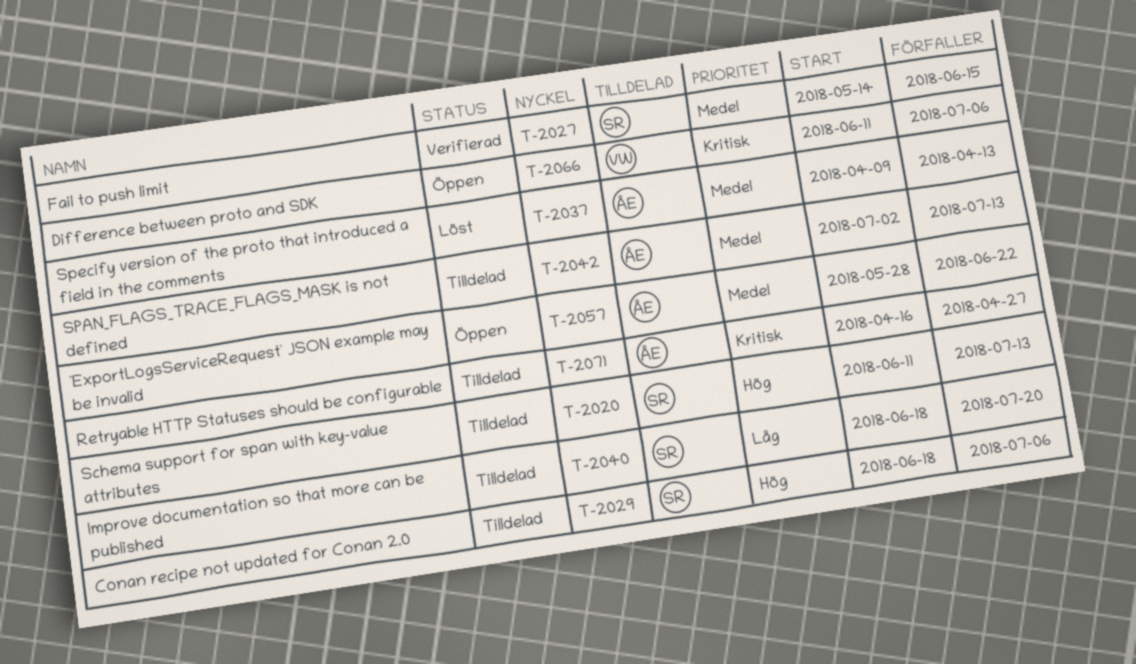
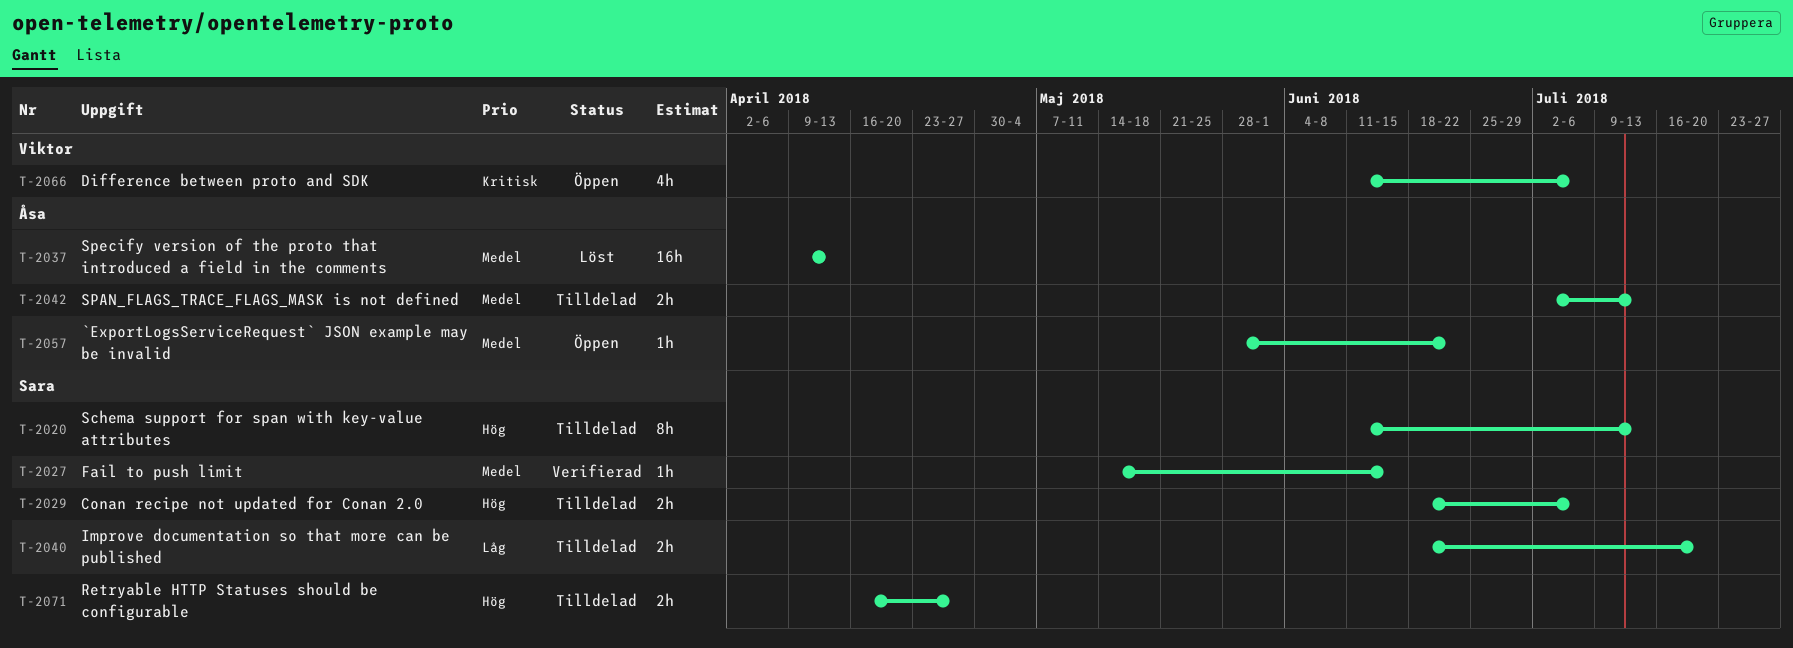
T-2071, owner: Åsa -> Sara
T-2071, priority: Kritisk -> Hög

